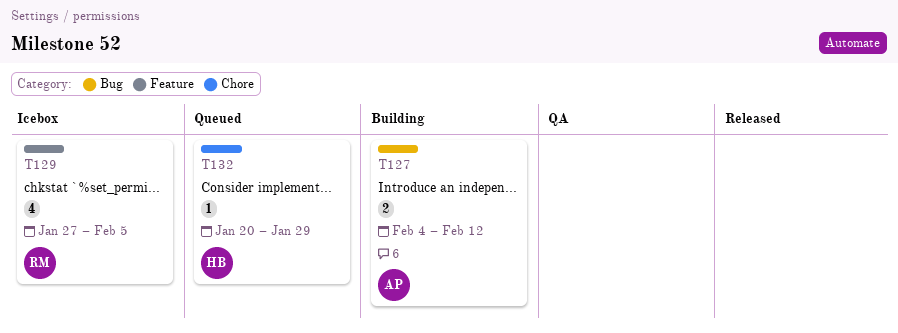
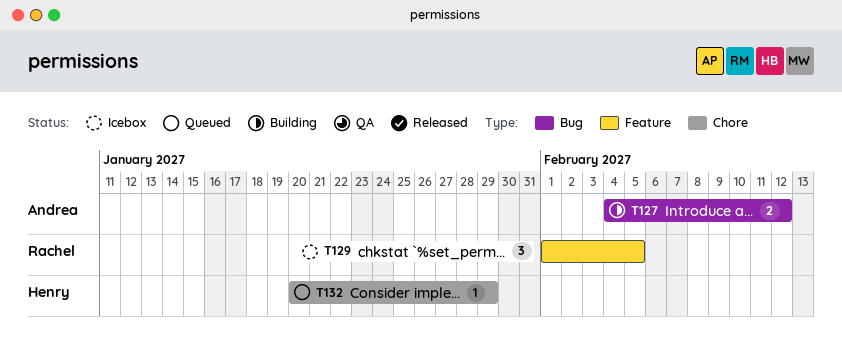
T129, estimate: 4 -> 3
T129, start: Jan 27 -> Feb 1

